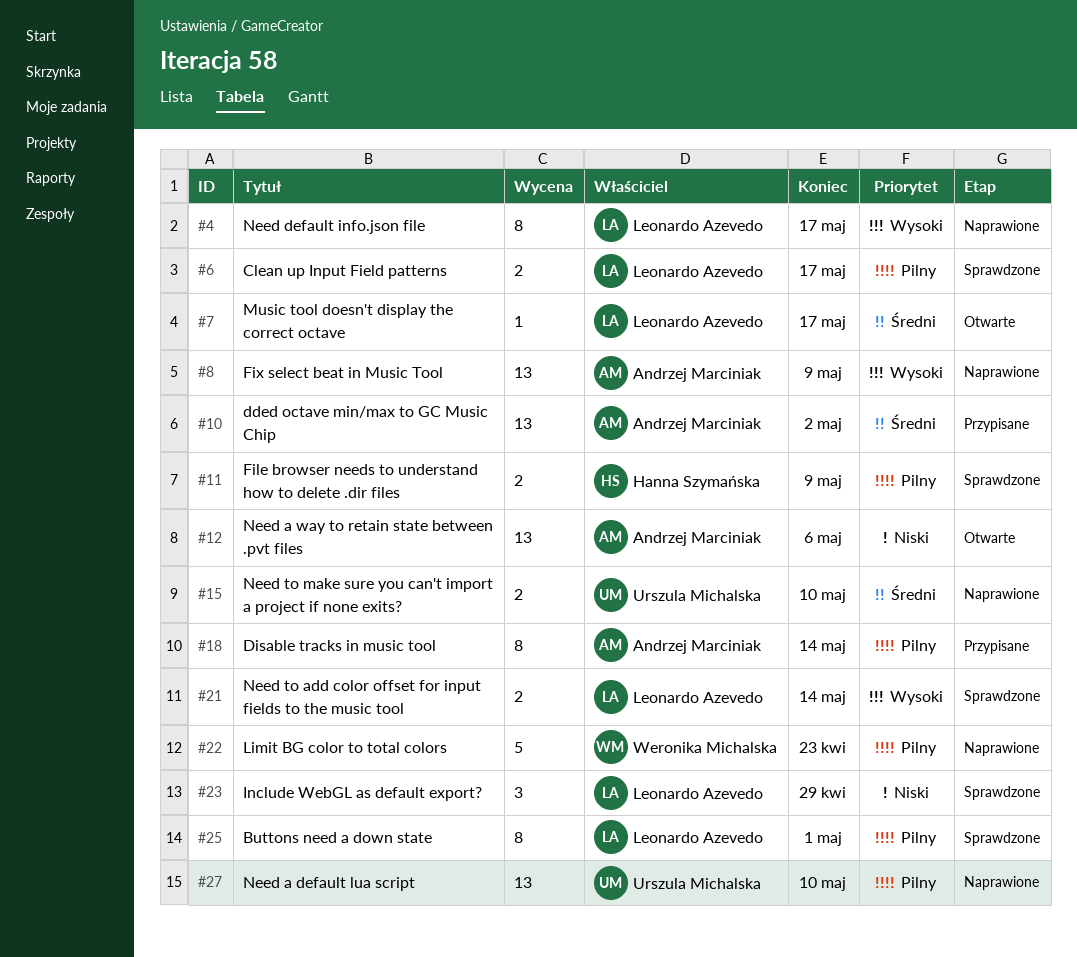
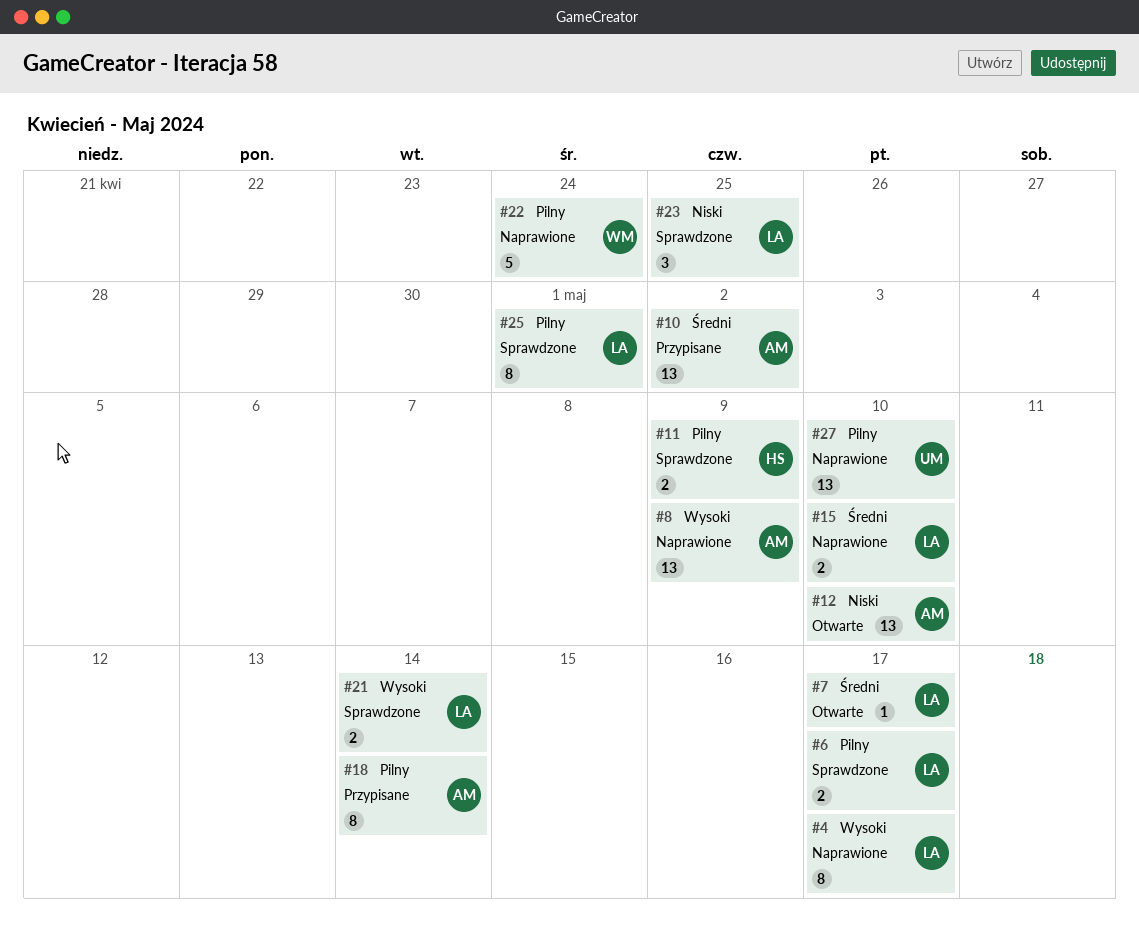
#12, due: May 6 -> May 10
#15, owner: Urszula Michalska -> Leonardo Azevedo
#22, due: Apr 23 -> Apr 24
#23, due: Apr 29 -> Apr 25

